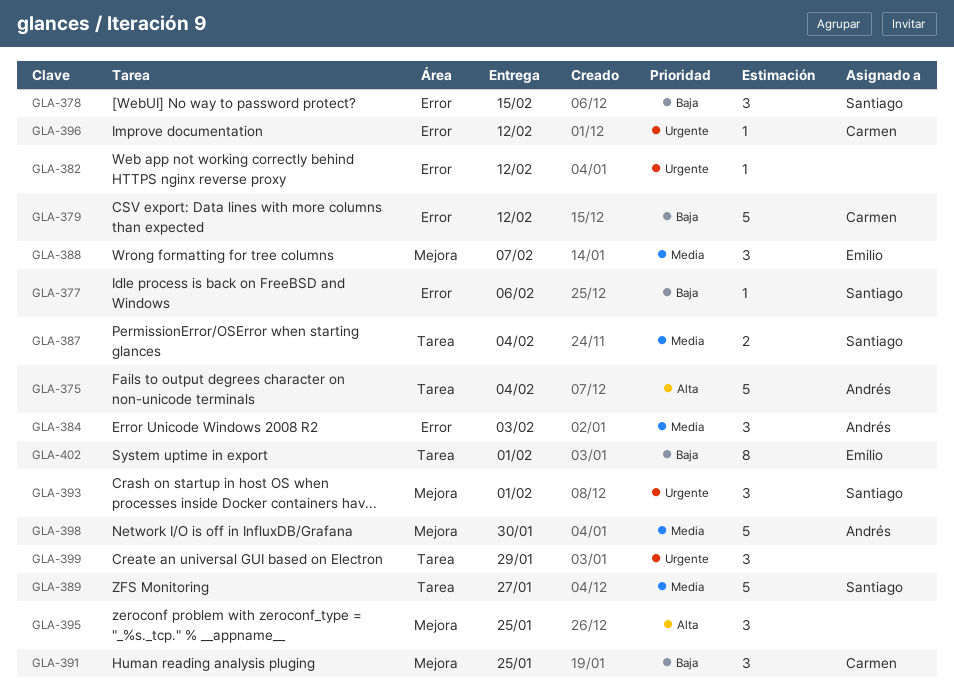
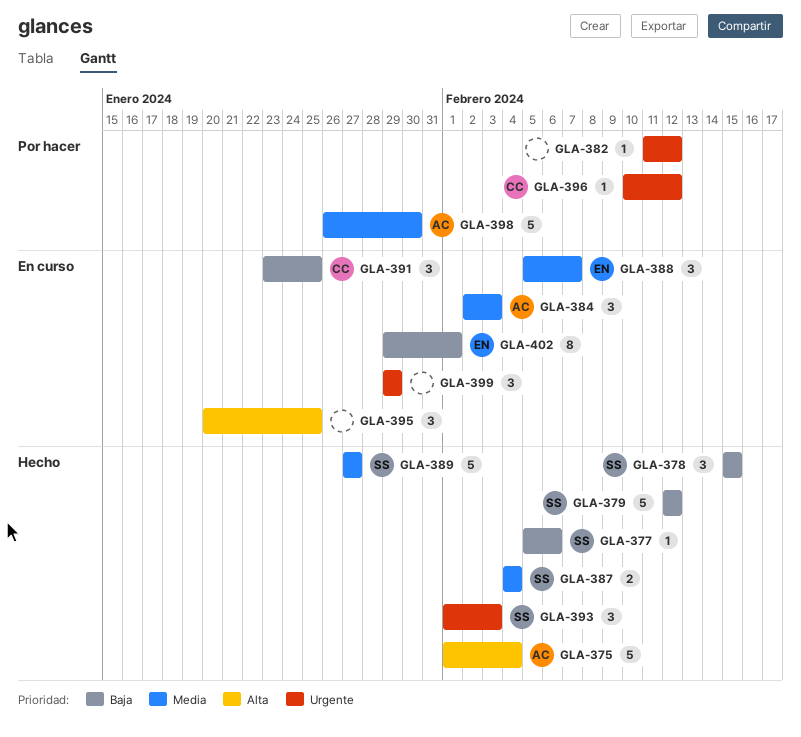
GLA-379, owner: Carmen -> Santiago
GLA-393, due: Feb 1 -> Feb 3

